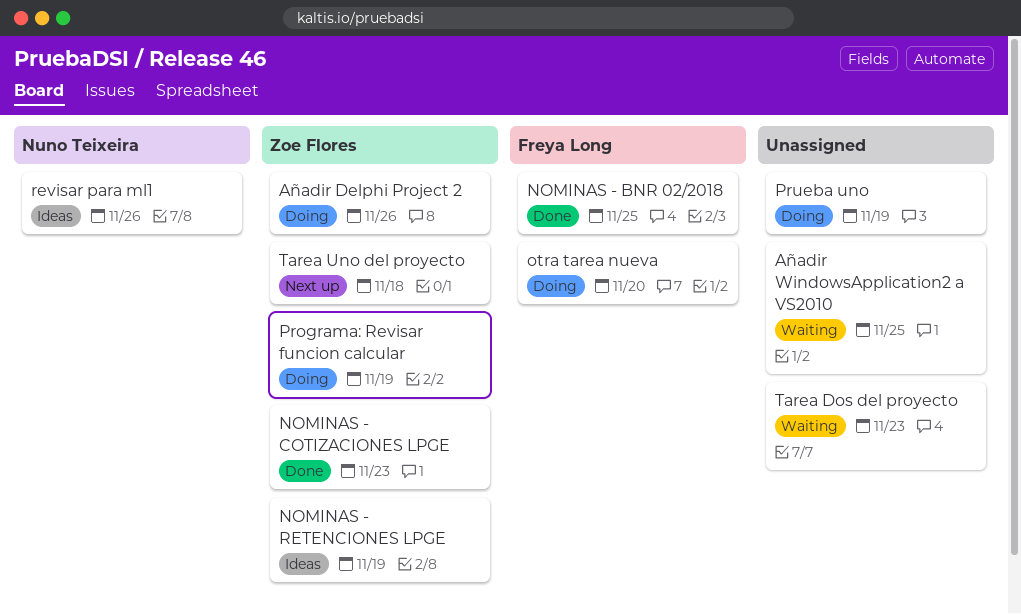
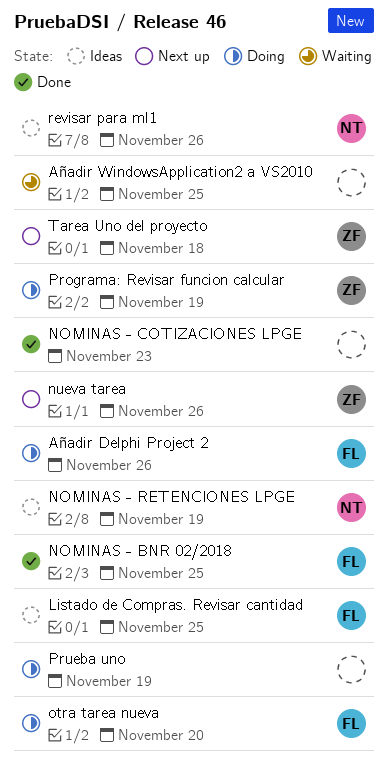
Añadir Delphi Project 2, owner: Zoe Flores -> Freya Long
Listado de Compras. Revisar cantidad: none -> present
NOMINAS - COTIZACIONES LPGE, owner: Zoe Flores -> none
NOMINAS - RETENCIONES LPGE, owner: Zoe Flores -> Nuno Teixeira
nueva tarea: none -> present
Tarea Dos del proyecto: present -> none

